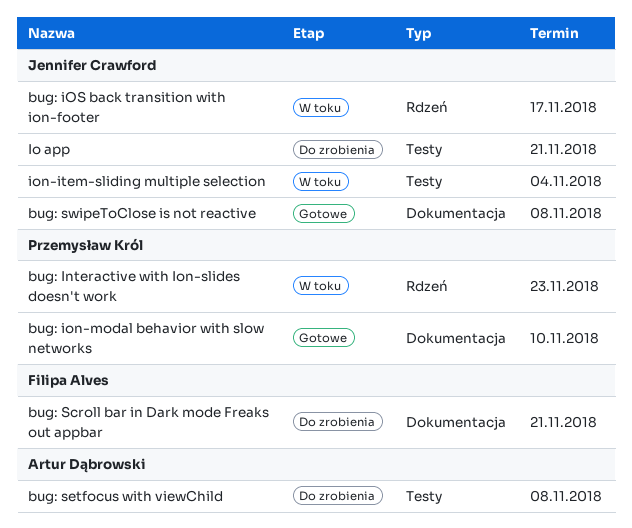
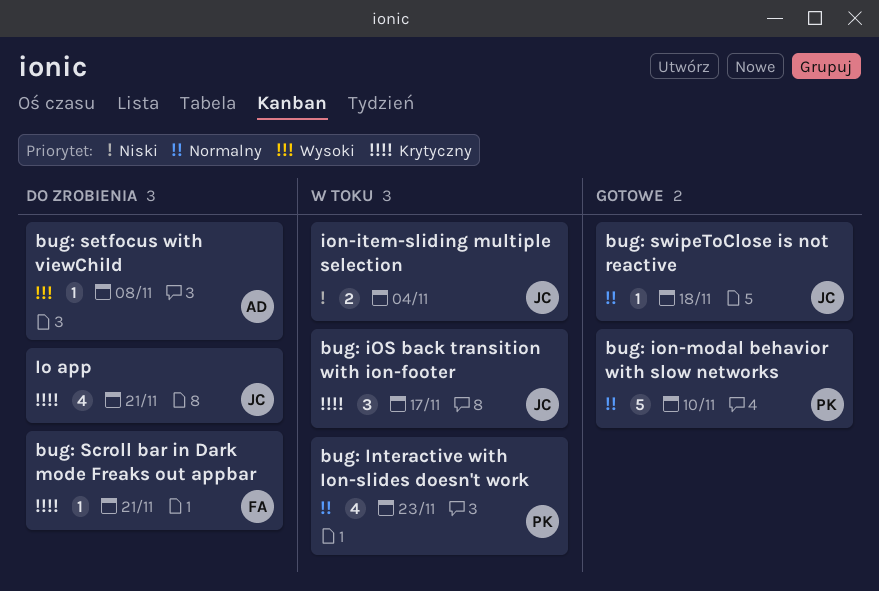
bug: swipeToClose is not reactive, due: Nov 8 -> Nov 18

